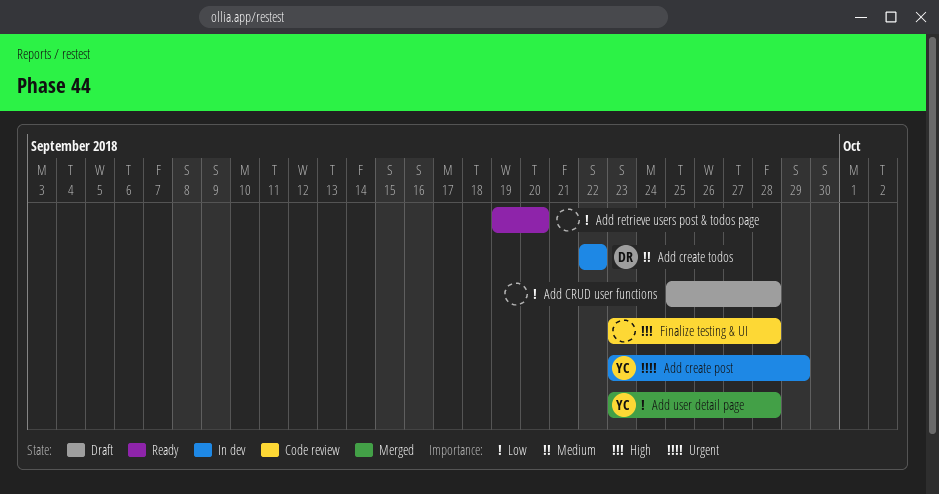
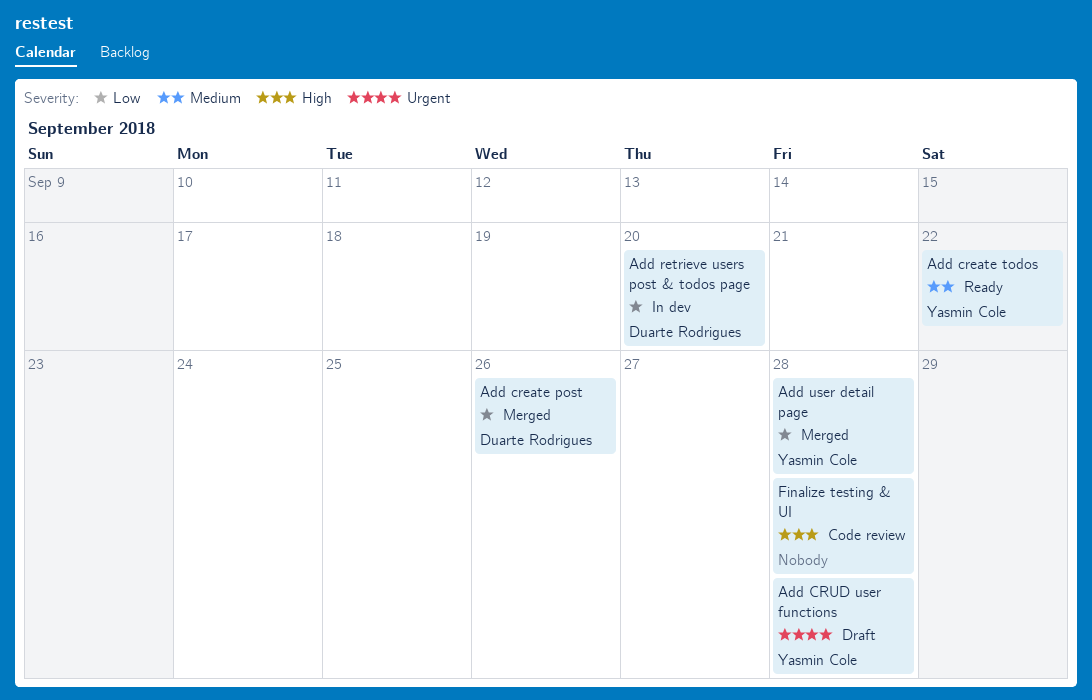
Add create post, status: In dev -> Merged
Add create post, owner: Yasmin Cole -> Duarte Rodrigues
Add create post, priority: Urgent -> Low
Add create post, due: Sep 29 -> Sep 26
Add create todos, status: In dev -> Ready
Add create todos, owner: Duarte Rodrigues -> Yasmin Cole
Add CRUD user functions, owner: none -> Yasmin Cole
Add CRUD user functions, priority: Low -> Urgent
Add retrieve users post & todos page, status: Ready -> In dev
Add retrieve users post & todos page, owner: none -> Duarte Rodrigues

